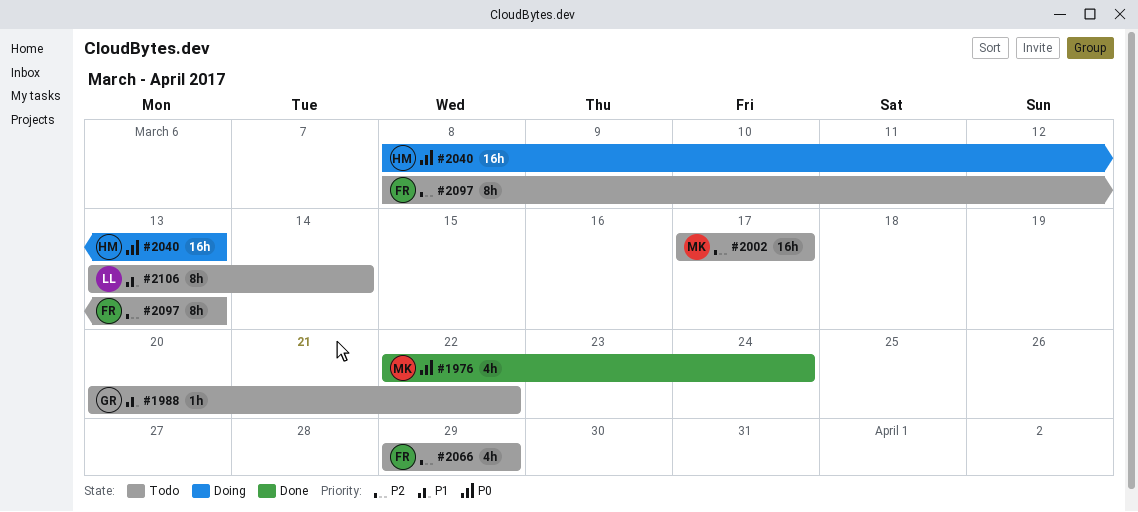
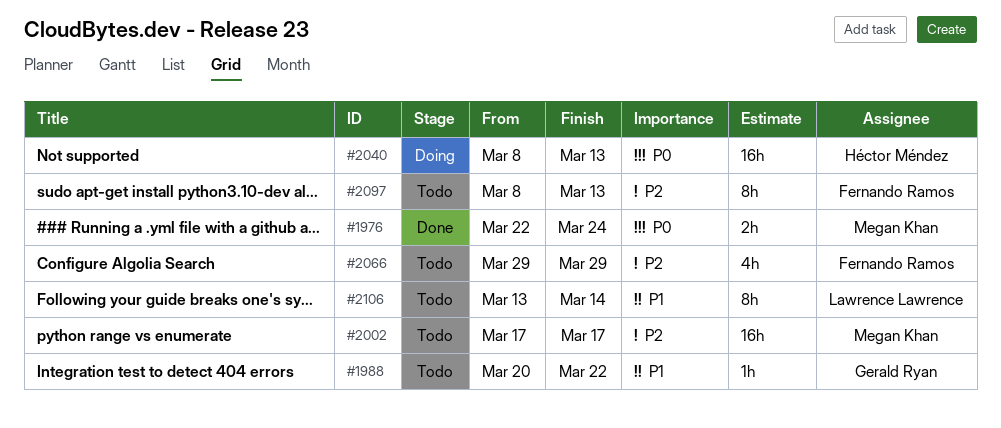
#1976, estimate: 4h -> 2h

